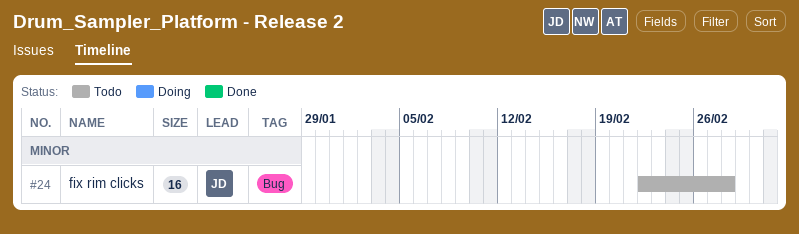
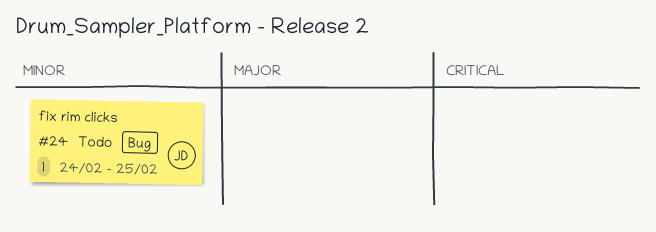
#24, estimate: 16 -> 1
#24, start: Feb 22 -> Feb 24
#24, due: Feb 28 -> Feb 25

